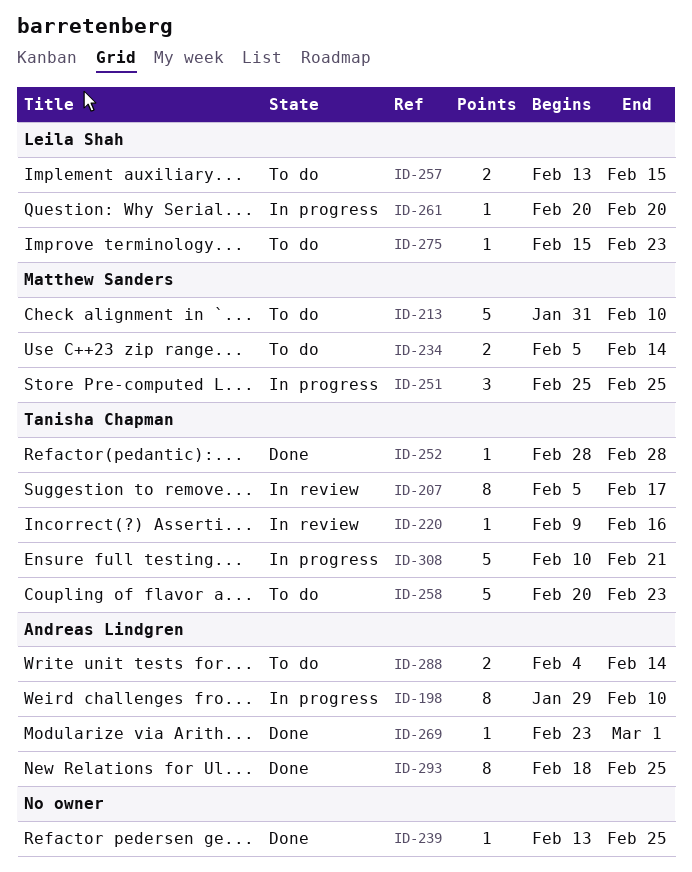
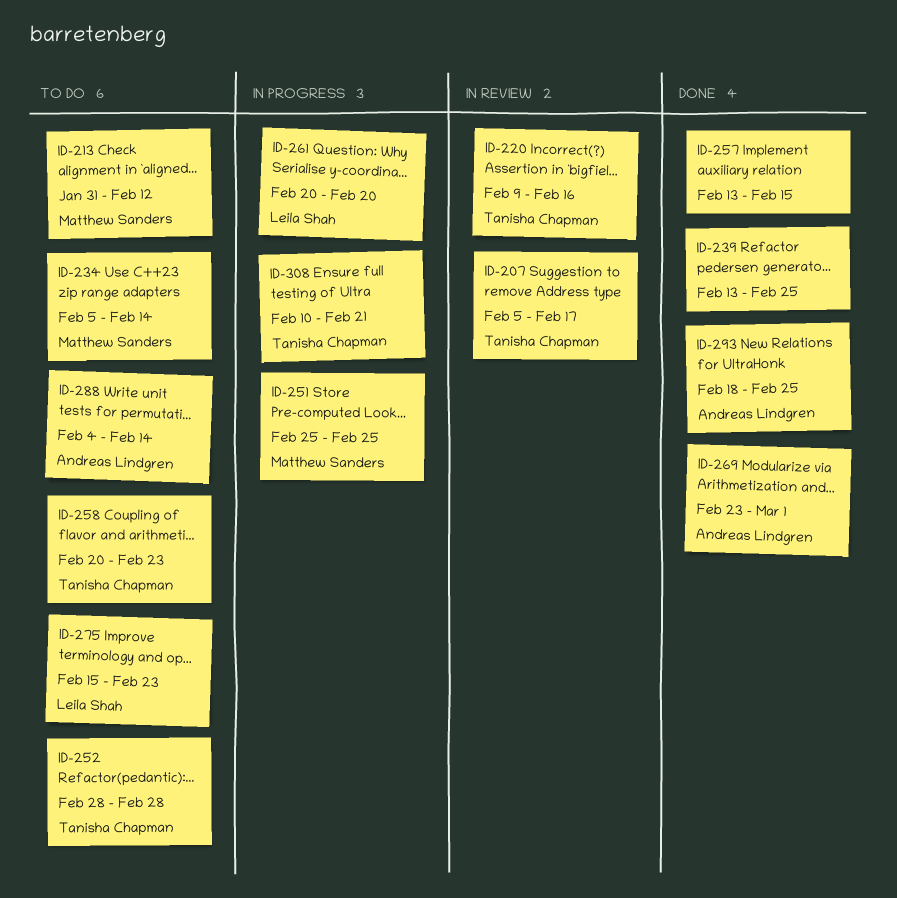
ID-198: present -> none
ID-213, due: Feb 10 -> Feb 12
ID-252, status: Done -> To do
ID-257, status: To do -> Done
ID-257, owner: Leila Shah -> none

